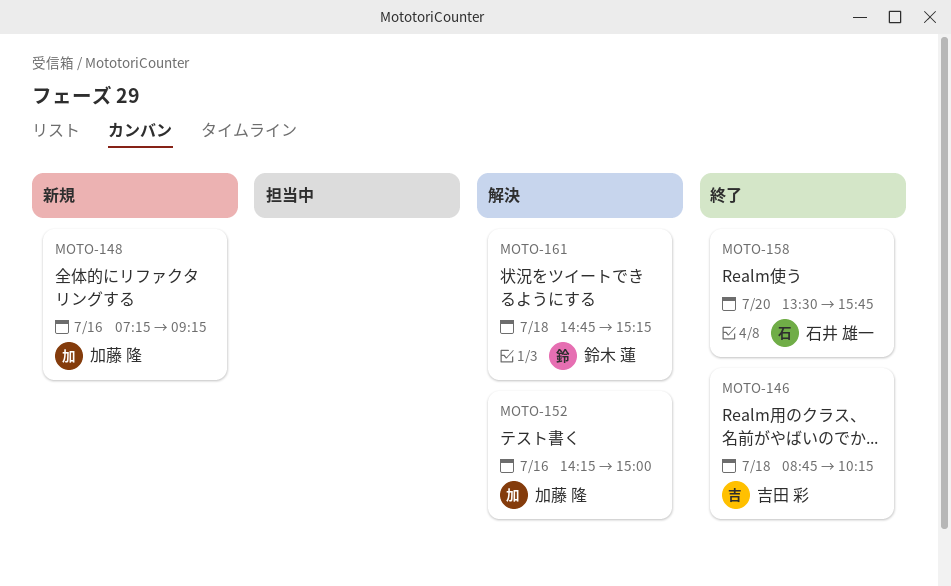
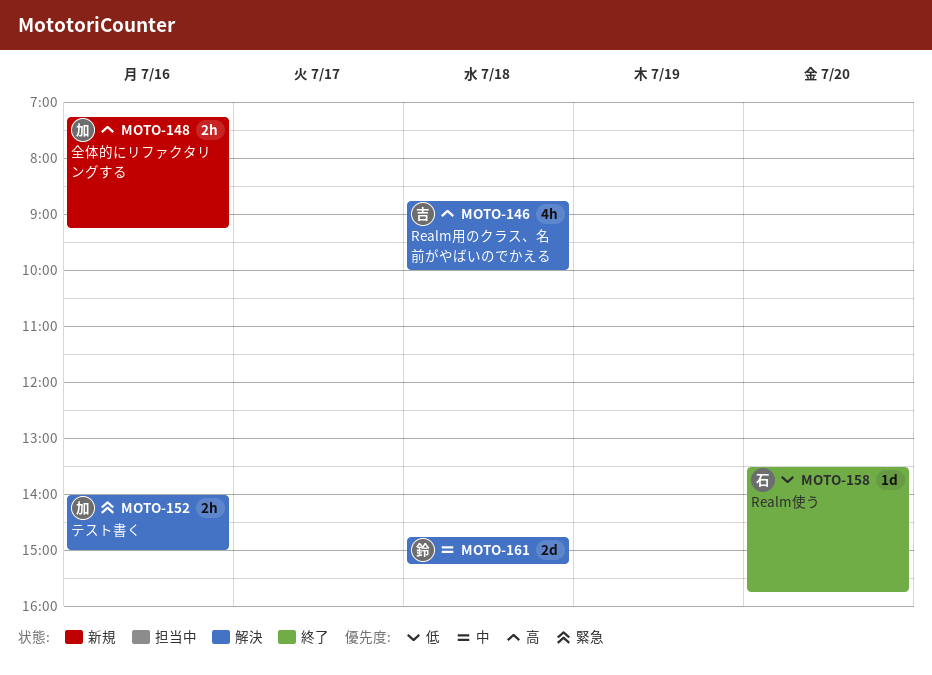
MOTO-146, status: 終了 -> 解決
MOTO-146, ends: 10:15 -> 10:00
MOTO-152, begins: 14:15 -> 14:00

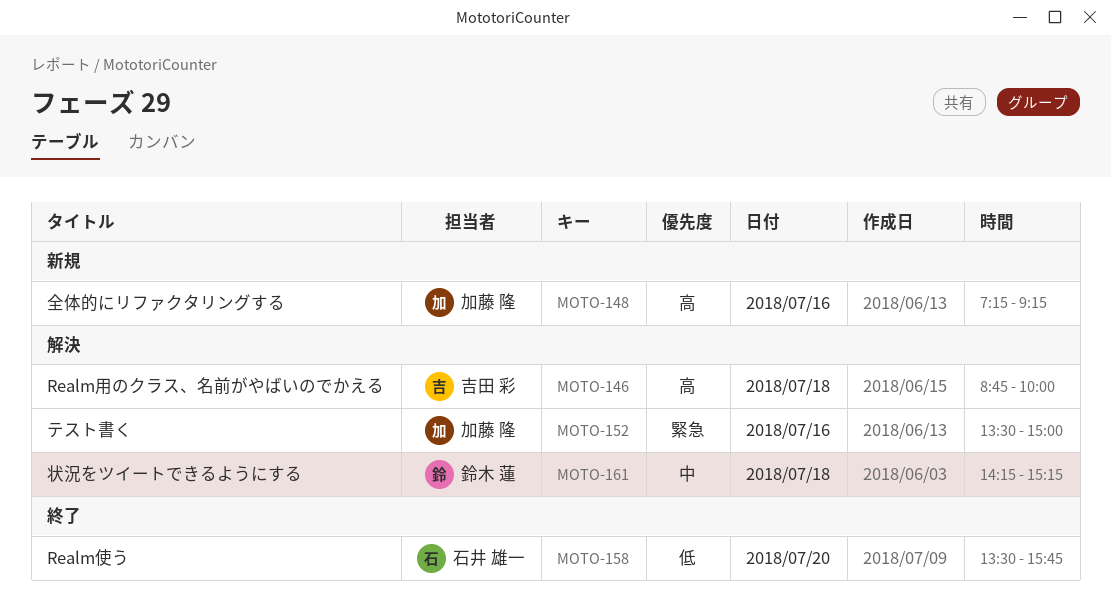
MOTO-152, begins: 14:00 -> 13:30
MOTO-161, begins: 14:45 -> 14:15

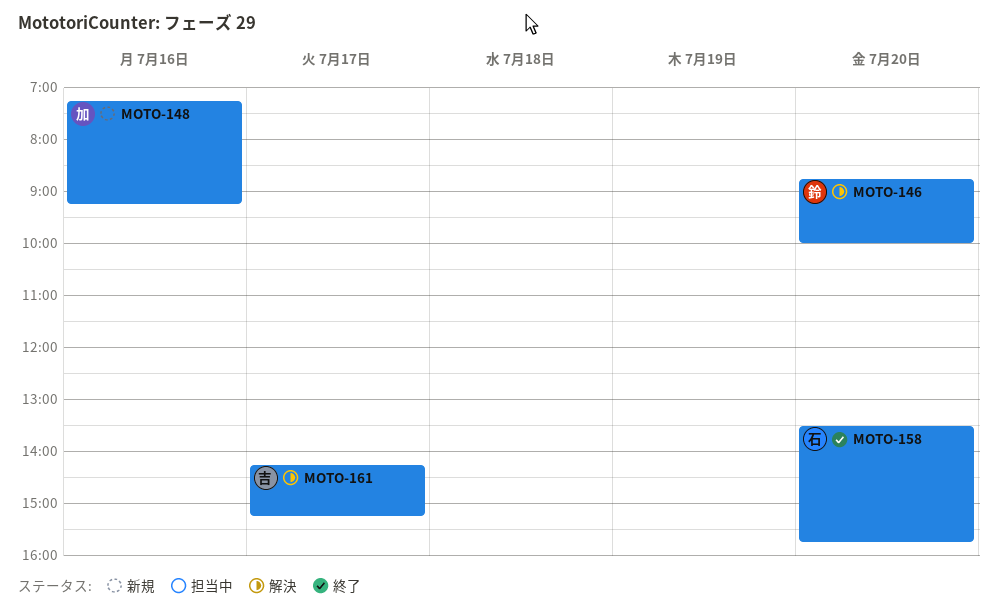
MOTO-146, owner: 吉田 彩 -> 鈴木 蓮
MOTO-146, day: Jul 18 -> Jul 20
MOTO-152: present -> none
MOTO-161, owner: 鈴木 蓮 -> 吉田 彩
MOTO-161, day: Jul 18 -> Jul 17

